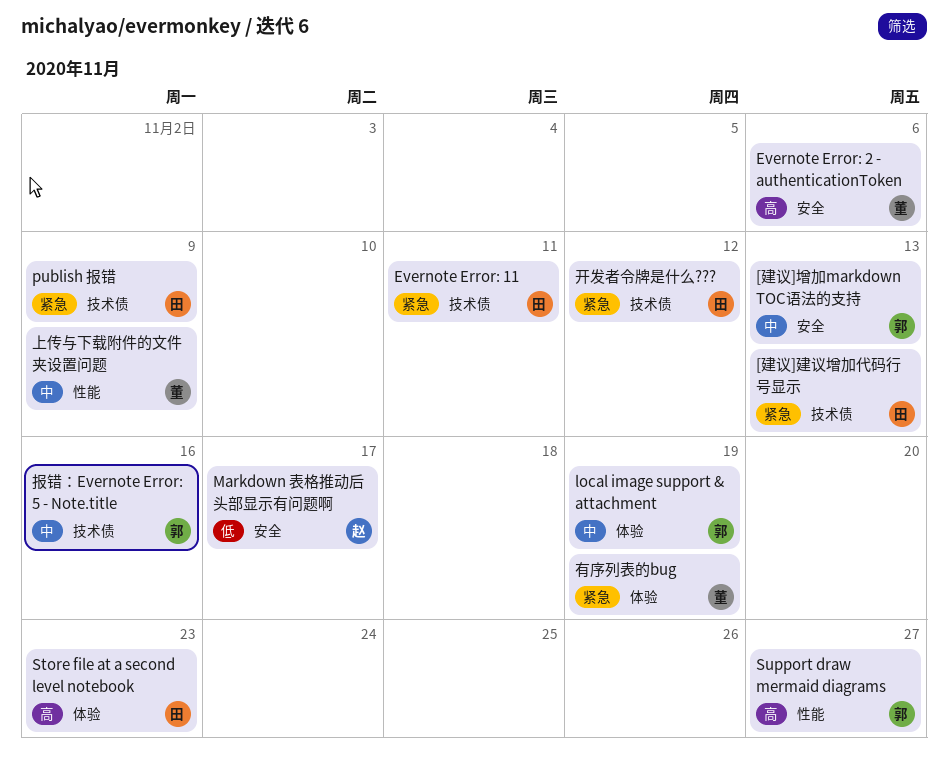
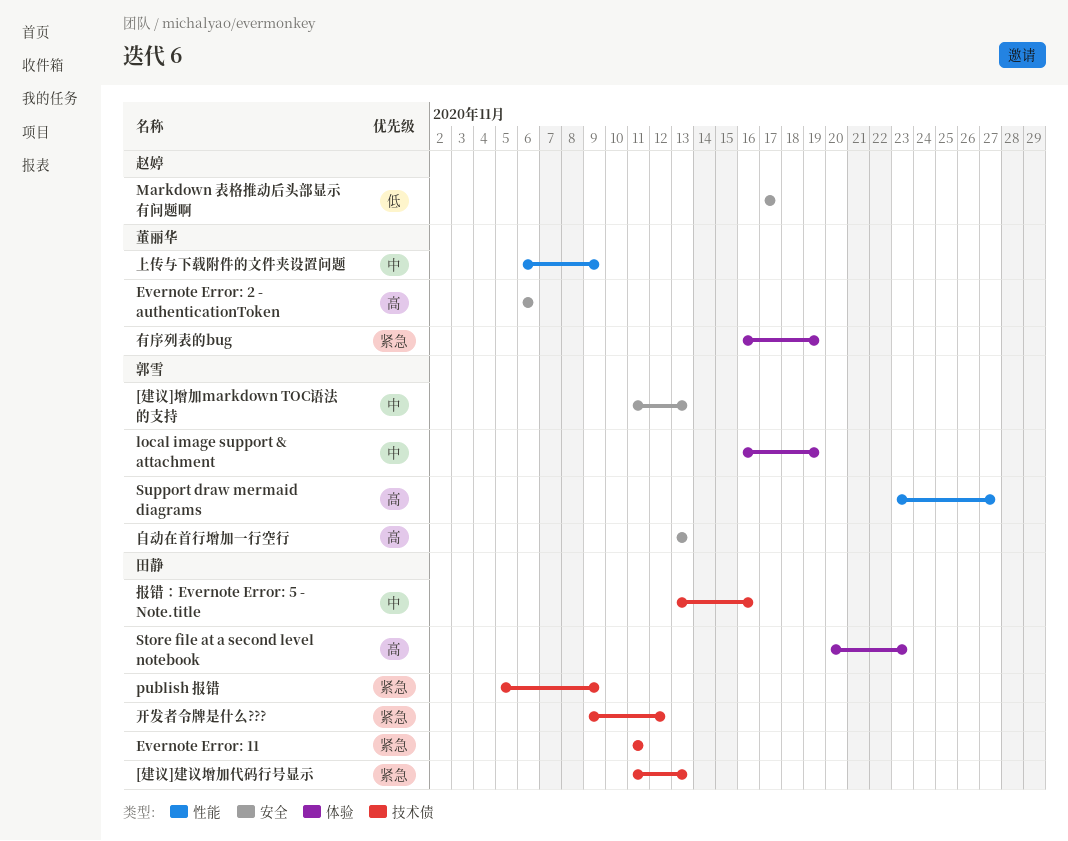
报错：Evernote Error: 5 - Note.title, owner: 郭雪 -> 田静
自动在首行增加一行空行: none -> present

